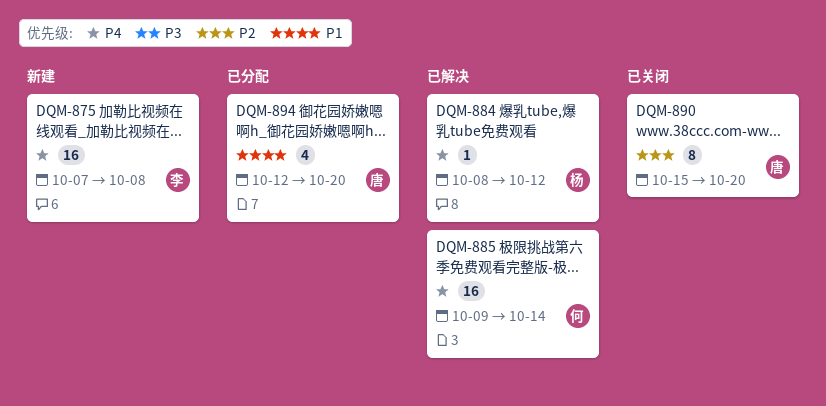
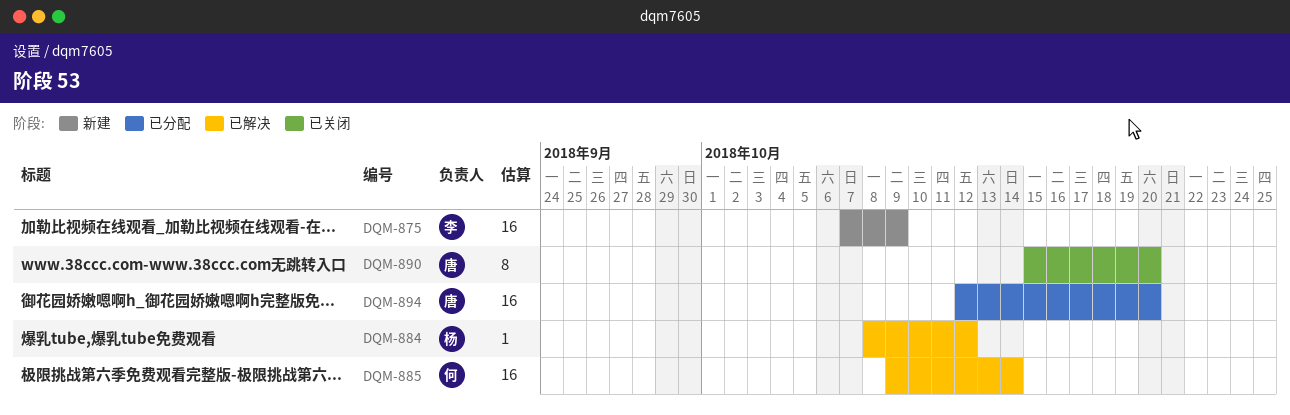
DQM-875, due: Oct 8 -> Oct 9
DQM-894, estimate: 4 -> 16

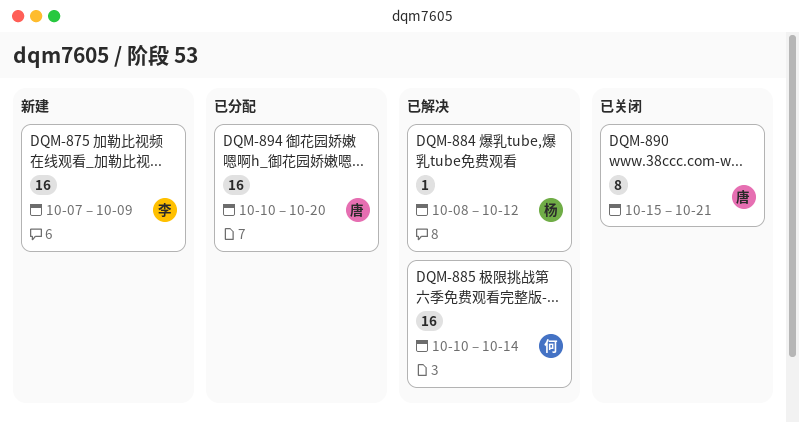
DQM-885, start: Oct 9 -> Oct 10
DQM-890, due: Oct 20 -> Oct 21
DQM-894, start: Oct 12 -> Oct 10

